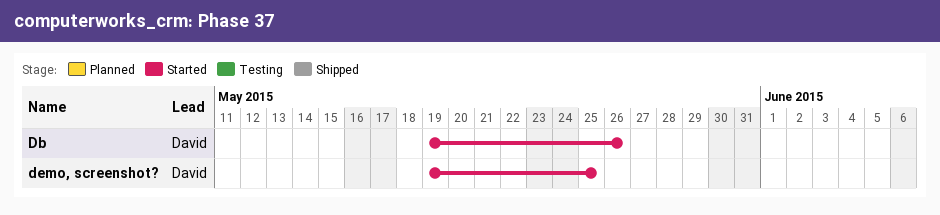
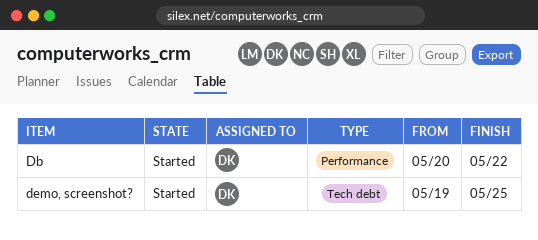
Db, start: May 19 -> May 20
Db, due: May 26 -> May 22

